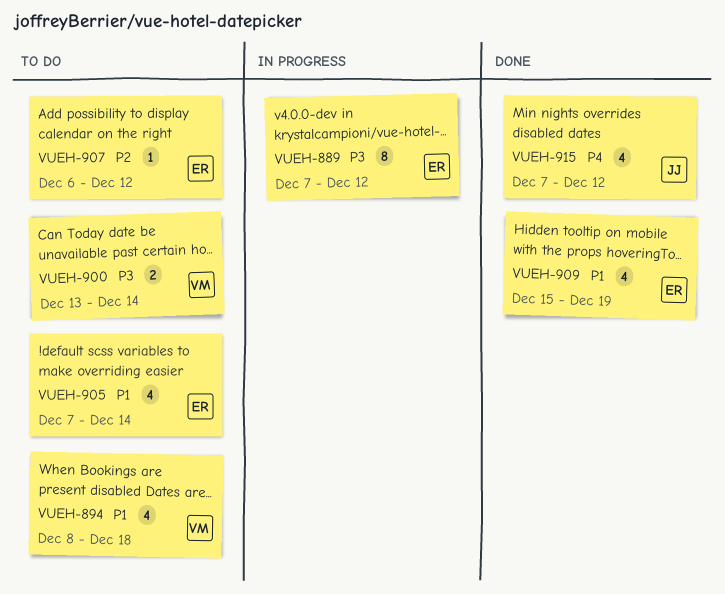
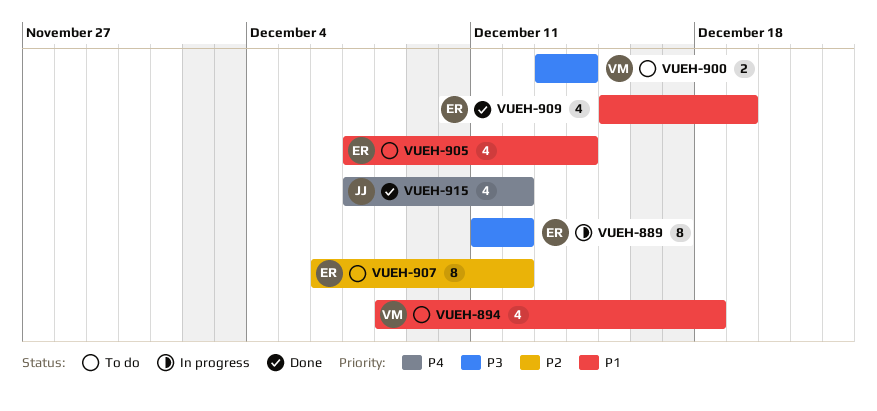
VUEH-889, start: Dec 7 -> Dec 11
VUEH-907, estimate: 1 -> 8

